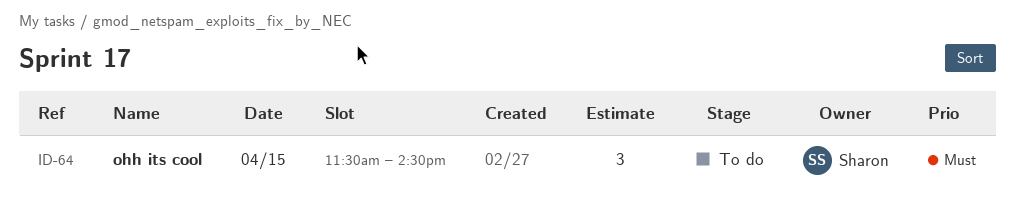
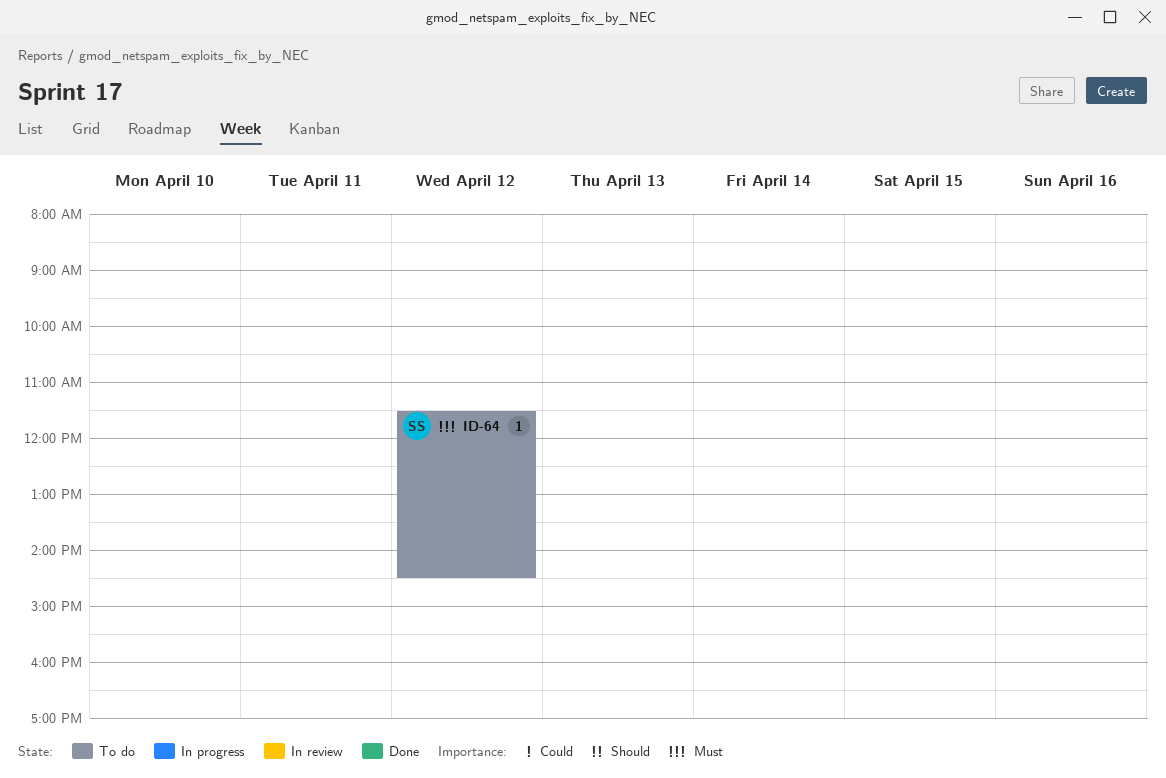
ID-64, estimate: 3 -> 1
ID-64, day: Apr 15 -> Apr 12

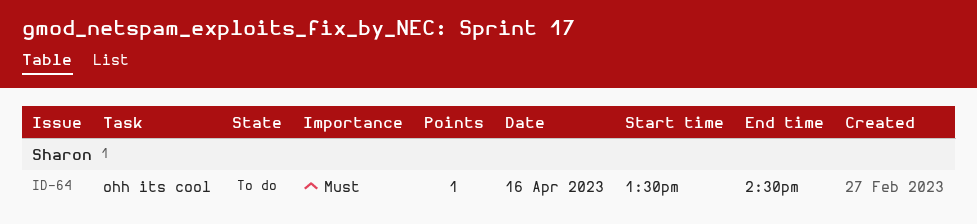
ID-64, day: Apr 12 -> Apr 16
ID-64, begins: 11:30 -> 13:30

